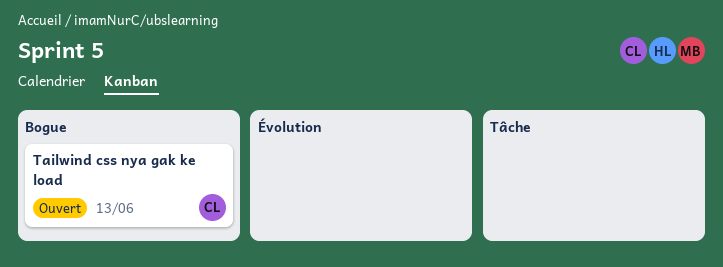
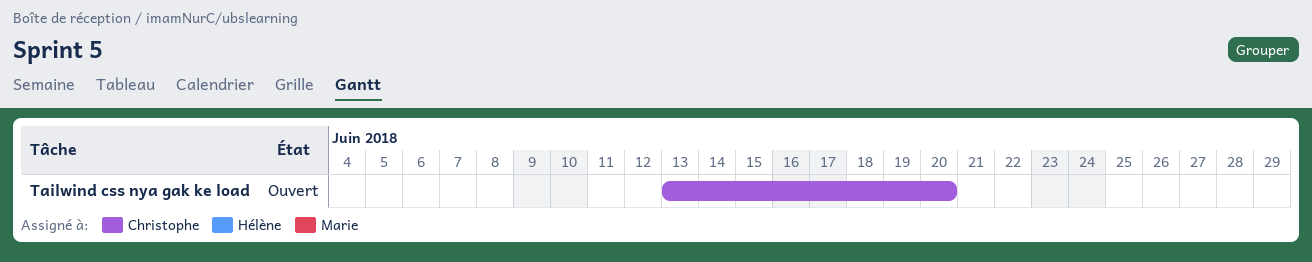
Tailwind css nya gak ke load, due: Jun 13 -> Jun 20

